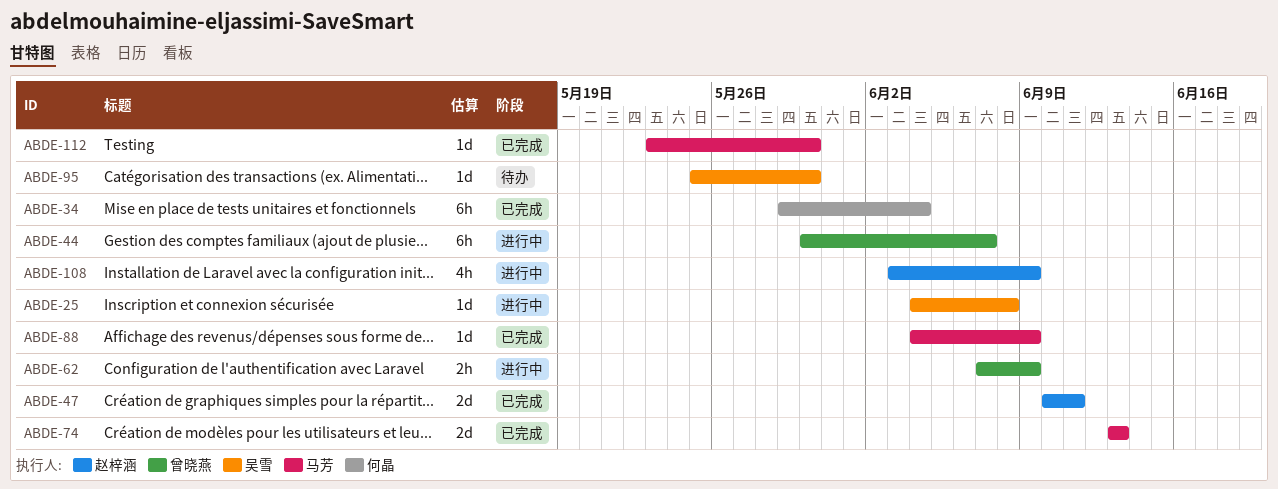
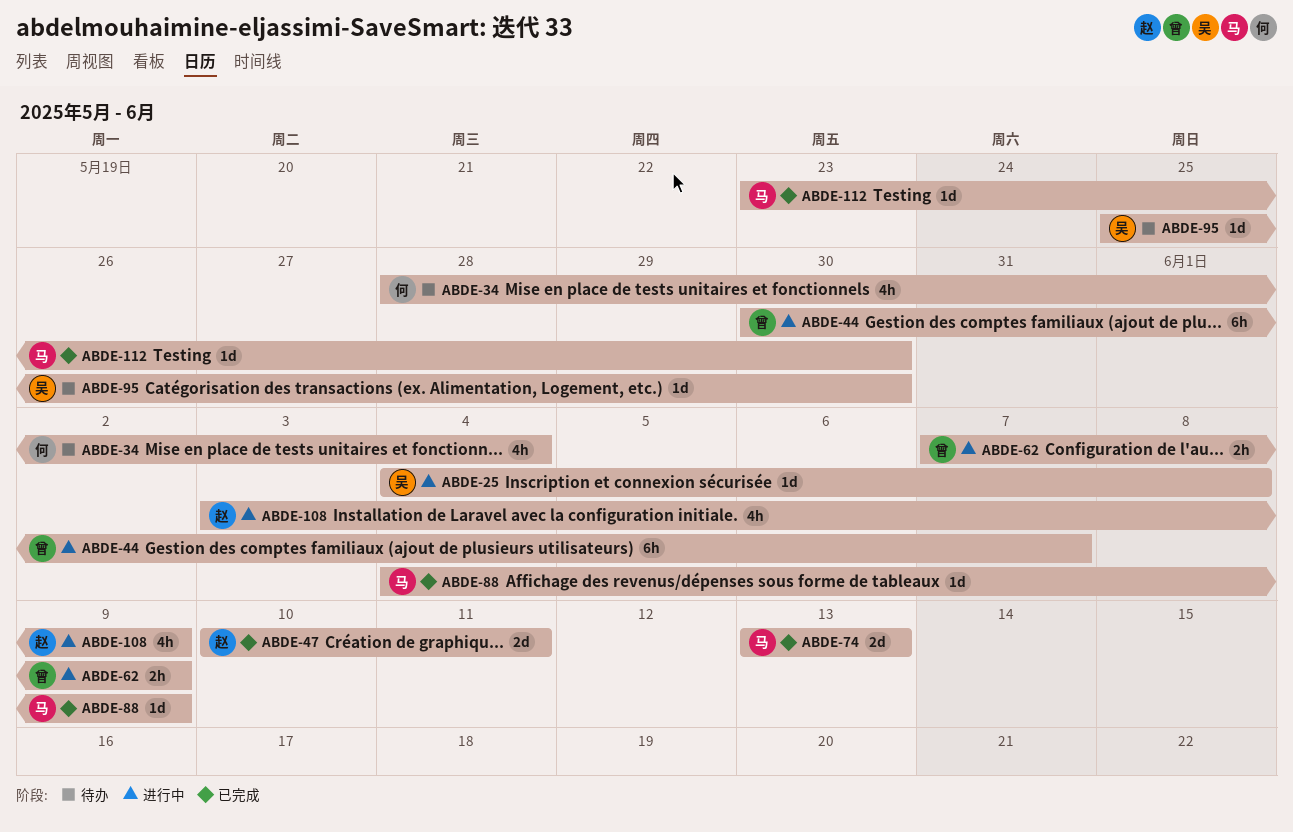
ABDE-34, status: 已完成 -> 待办
ABDE-34, estimate: 6h -> 4h
ABDE-34, start: May 29 -> May 28

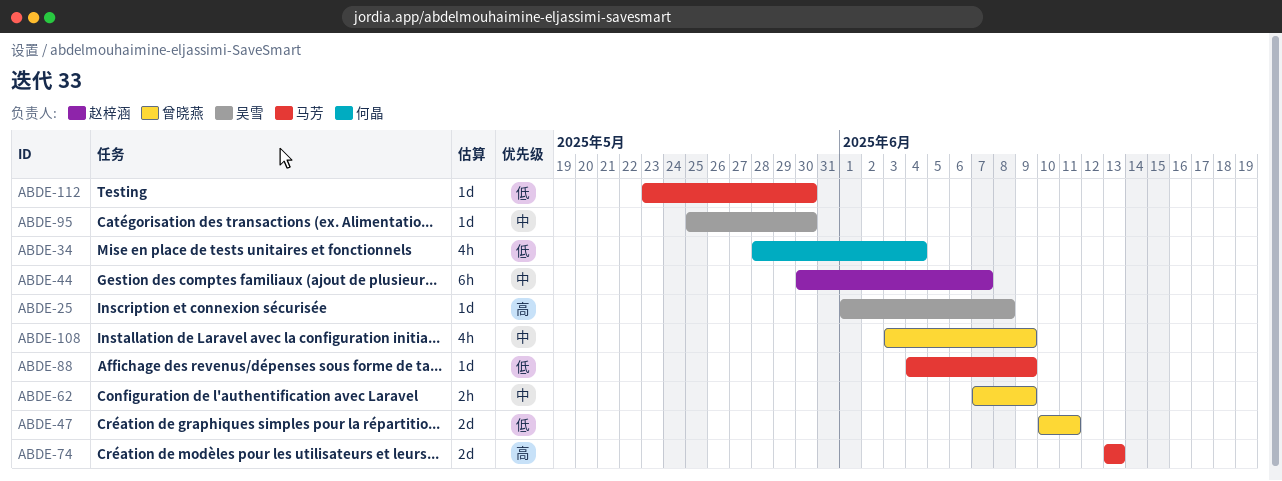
ABDE-25, start: Jun 4 -> Jun 1
ABDE-44, owner: 曾晓燕 -> 赵梓涵
ABDE-47, owner: 赵梓涵 -> 曾晓燕
ABDE-108, owner: 赵梓涵 -> 曾晓燕

